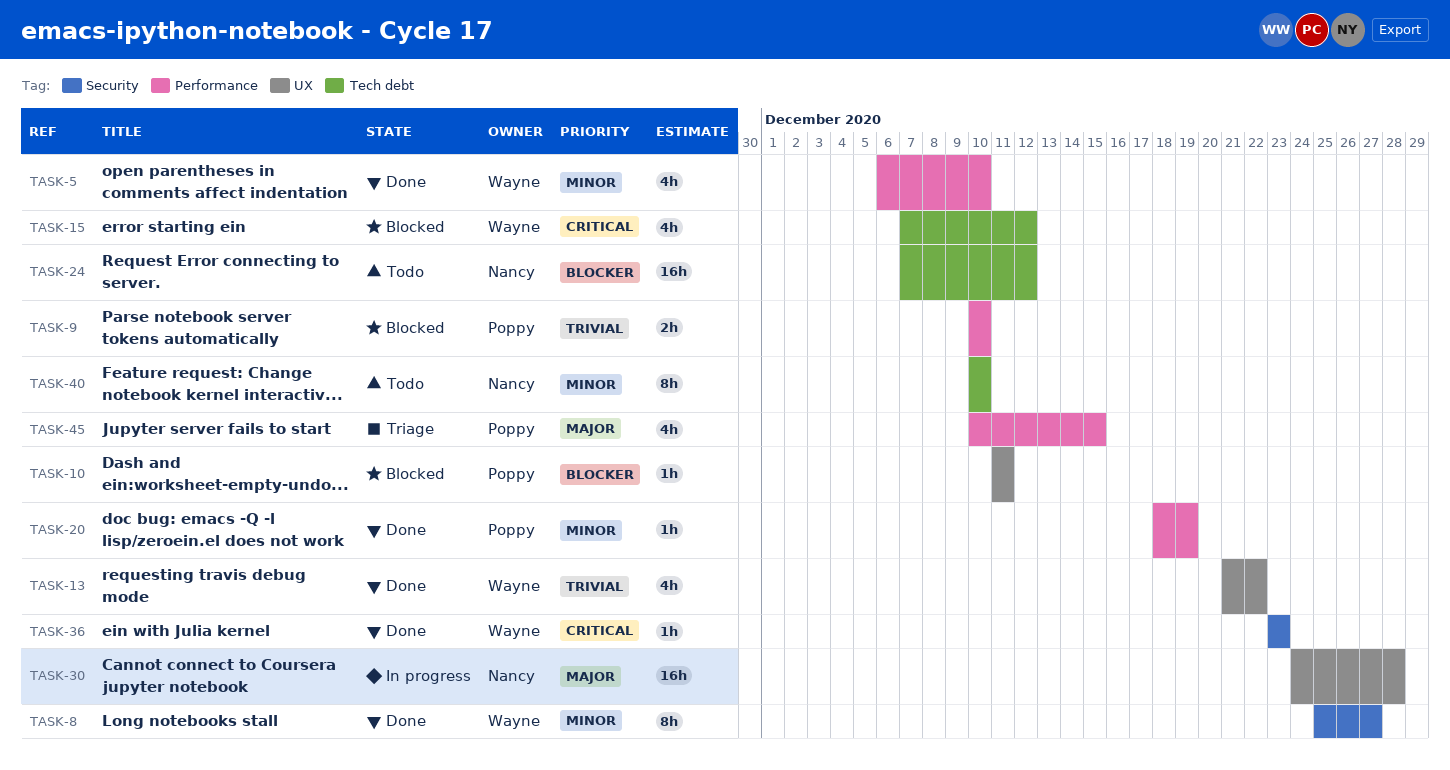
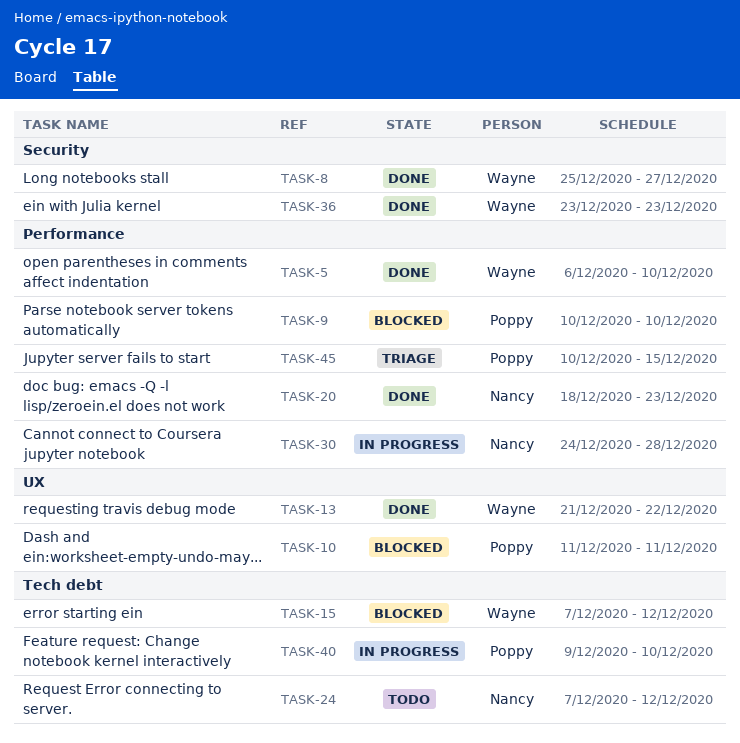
TASK-20, owner: Poppy -> Nancy
TASK-20, due: Dec 19 -> Dec 23
TASK-30, label: UX -> Performance
TASK-40, status: Todo -> In progress
TASK-40, owner: Nancy -> Poppy
TASK-40, start: Dec 10 -> Dec 9

